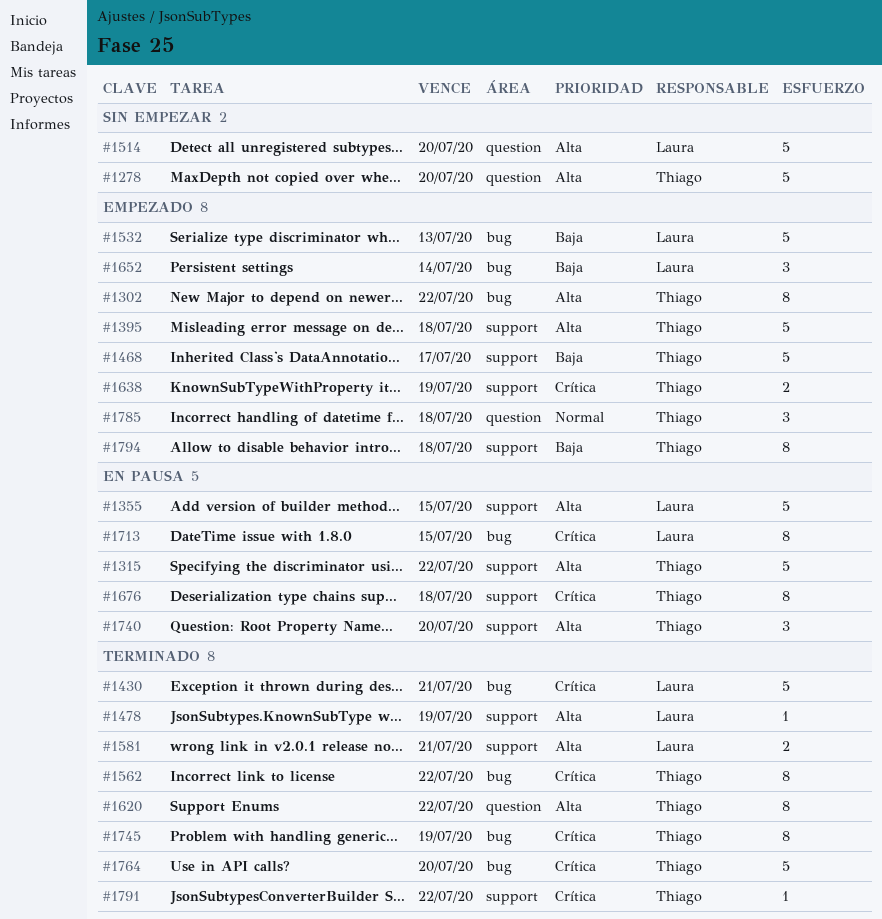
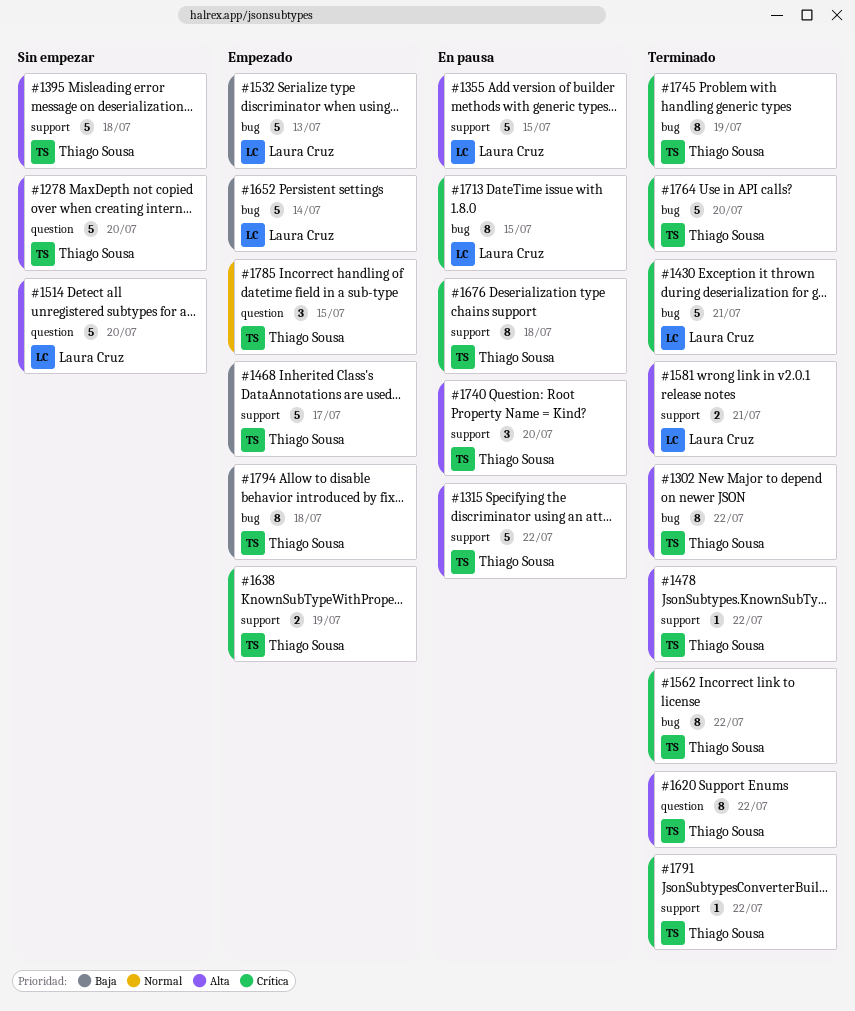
#1302, status: Empezado -> Terminado
#1395, status: Empezado -> Sin empezar
#1478, owner: Laura Cruz -> Thiago Sousa
#1478, due: Jul 19 -> Jul 22
#1652, estimate: 3 -> 5
#1785, due: Jul 18 -> Jul 15
#1794, label: support -> bug

